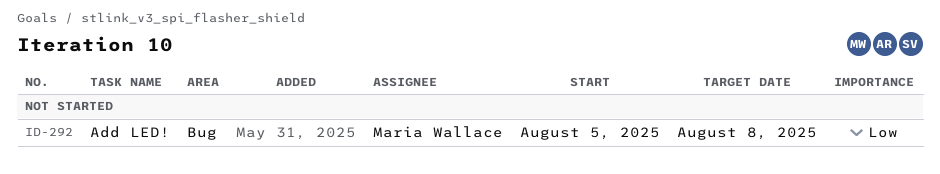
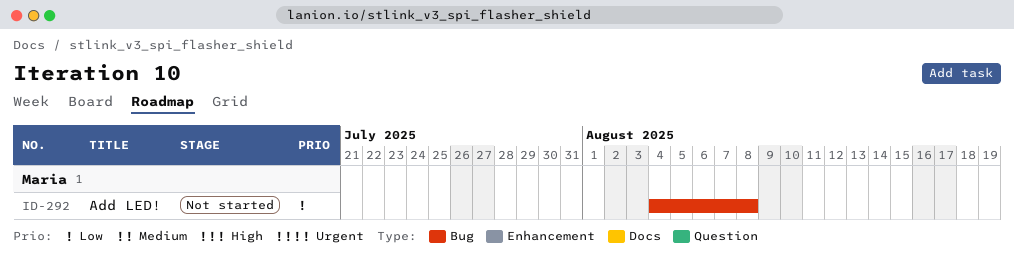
ID-292, start: Aug 5 -> Aug 4

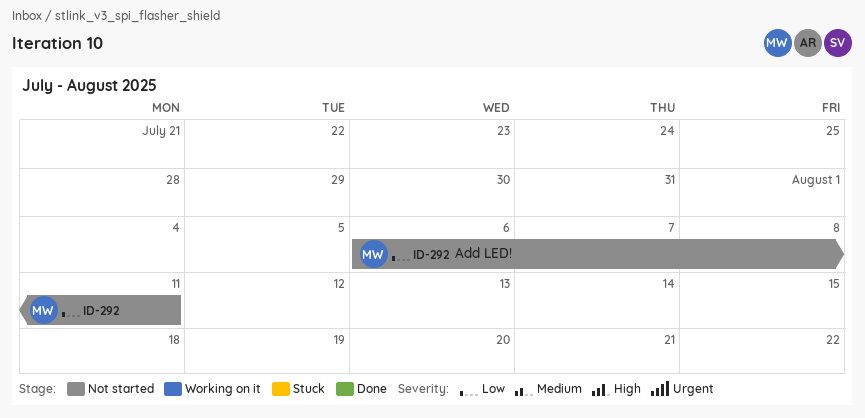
ID-292, start: Aug 4 -> Aug 6
ID-292, due: Aug 8 -> Aug 11

